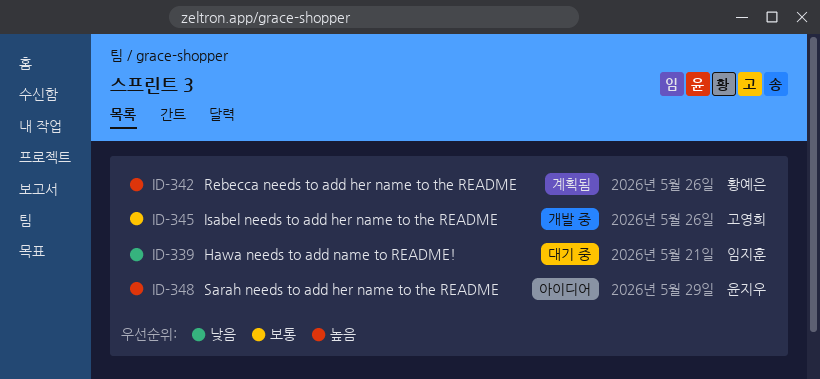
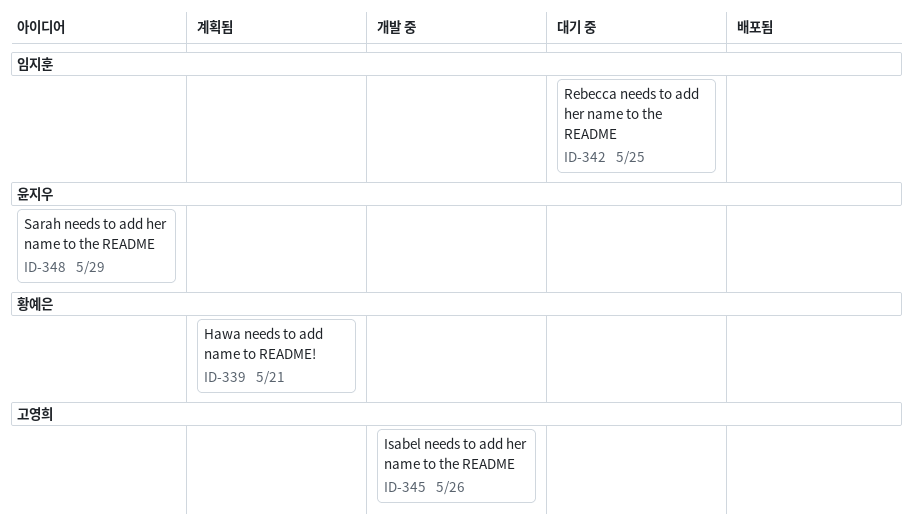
ID-339, status: 대기 중 -> 계획됨
ID-339, owner: 임지훈 -> 황예은
ID-342, status: 계획됨 -> 대기 중
ID-342, owner: 황예은 -> 임지훈
ID-342, due: May 26 -> May 25

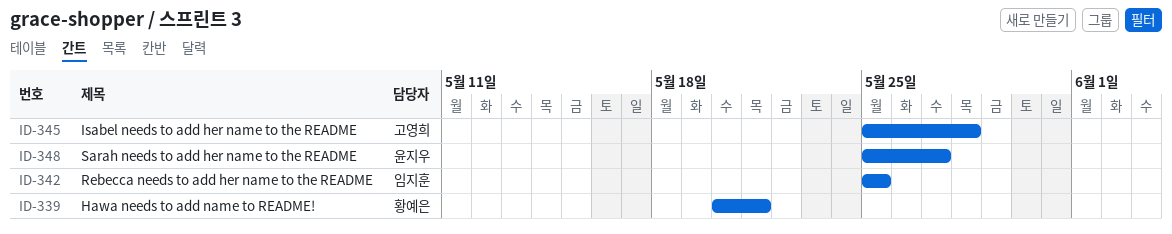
ID-345, due: May 26 -> May 28
ID-348, due: May 29 -> May 27

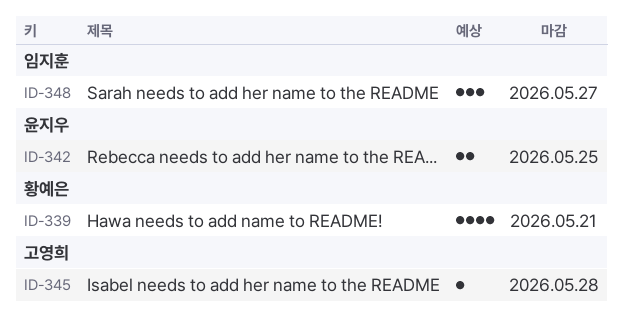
ID-342, owner: 임지훈 -> 윤지우
ID-348, owner: 윤지우 -> 임지훈

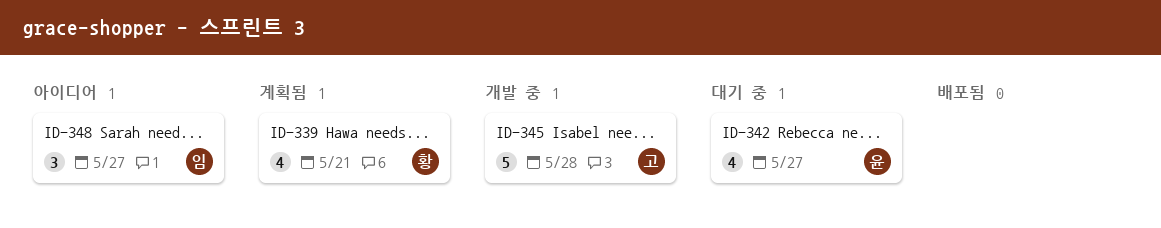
ID-342, estimate: 2 -> 4
ID-342, due: May 25 -> May 27
ID-345, estimate: 1 -> 5

